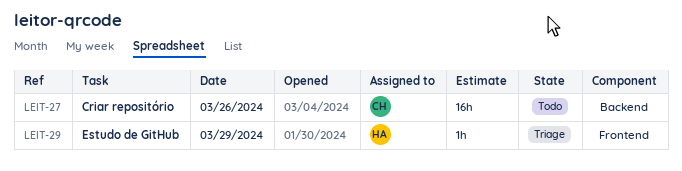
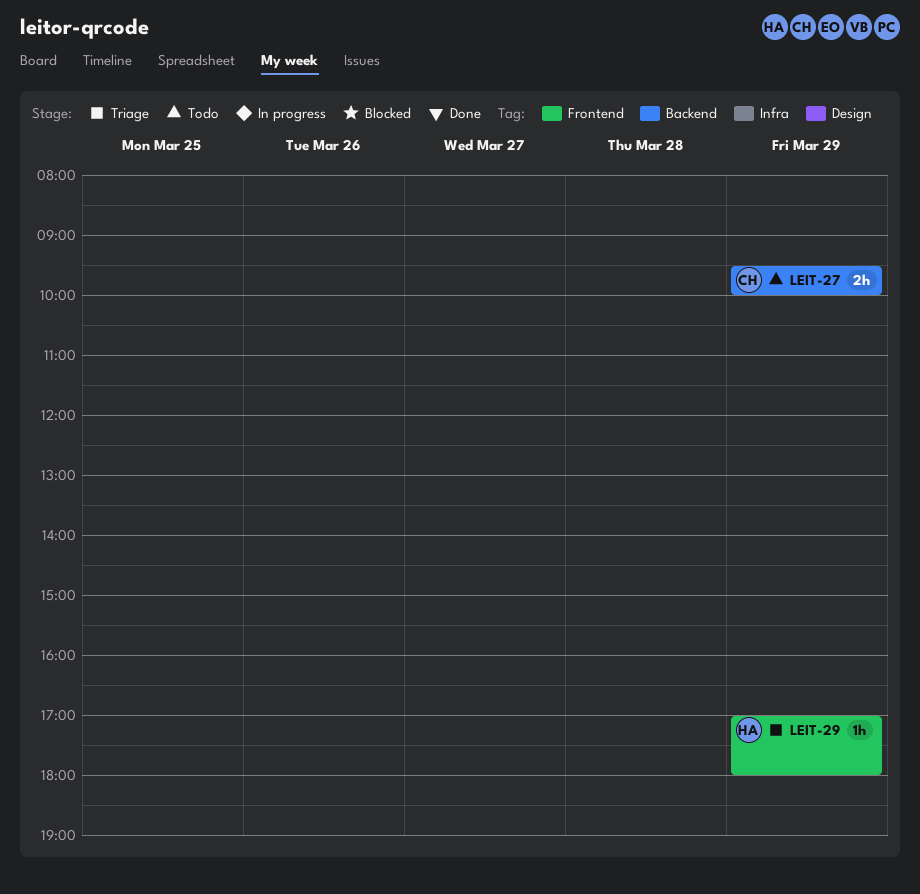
LEIT-27, estimate: 16h -> 2h
LEIT-27, day: Mar 26 -> Mar 29

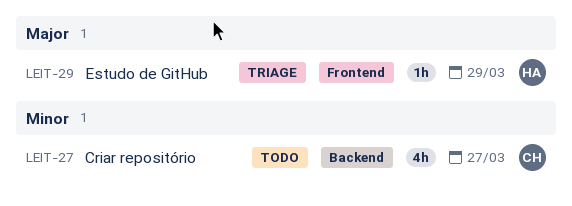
LEIT-27, estimate: 2h -> 4h
LEIT-27, day: Mar 29 -> Mar 27

